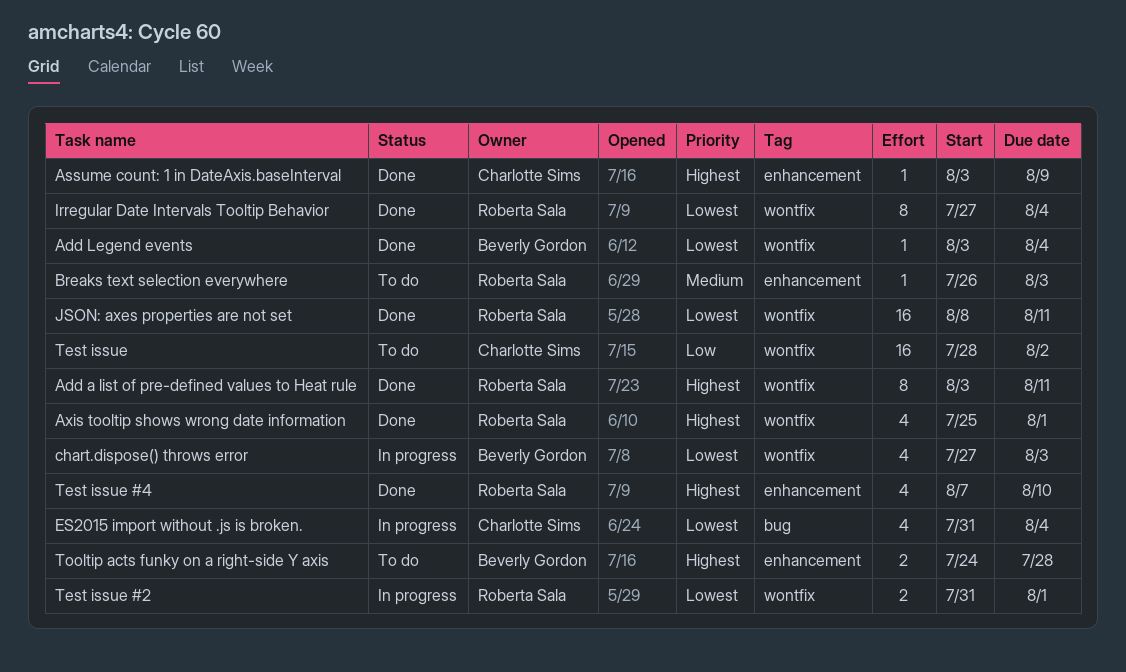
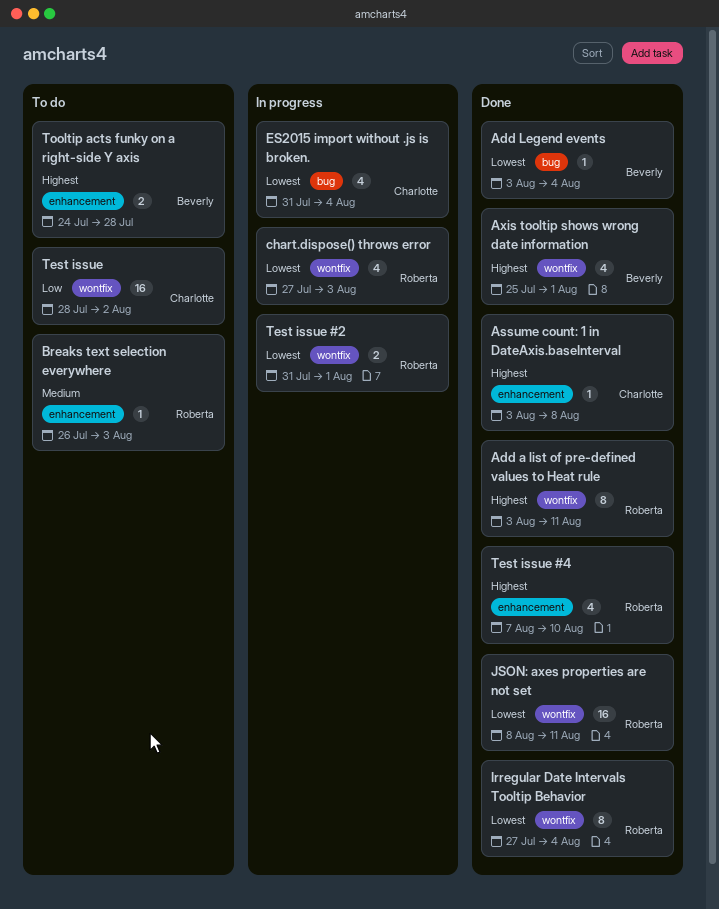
Add Legend events, label: wontfix -> bug
Assume count: 1 in DateAxis.baseInterval, due: Aug 9 -> Aug 8
Axis tooltip shows wrong date information, owner: Roberta Sala -> Beverly Gordon
chart.dispose() throws error, owner: Beverly Gordon -> Roberta Sala

